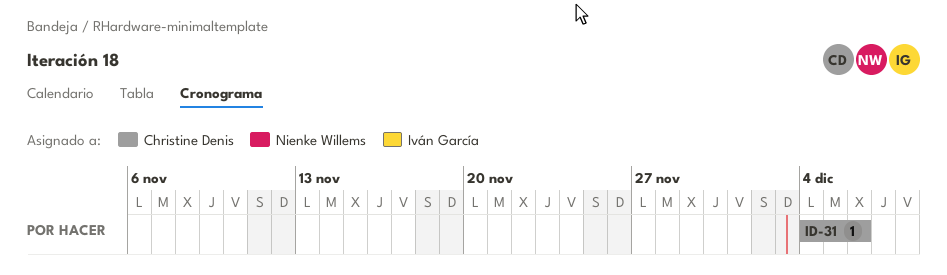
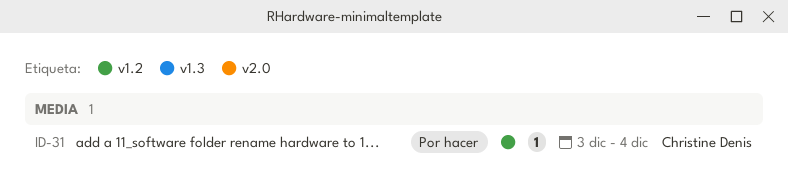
ID-31, start: Dec 4 -> Dec 3
ID-31, due: Dec 6 -> Dec 4

